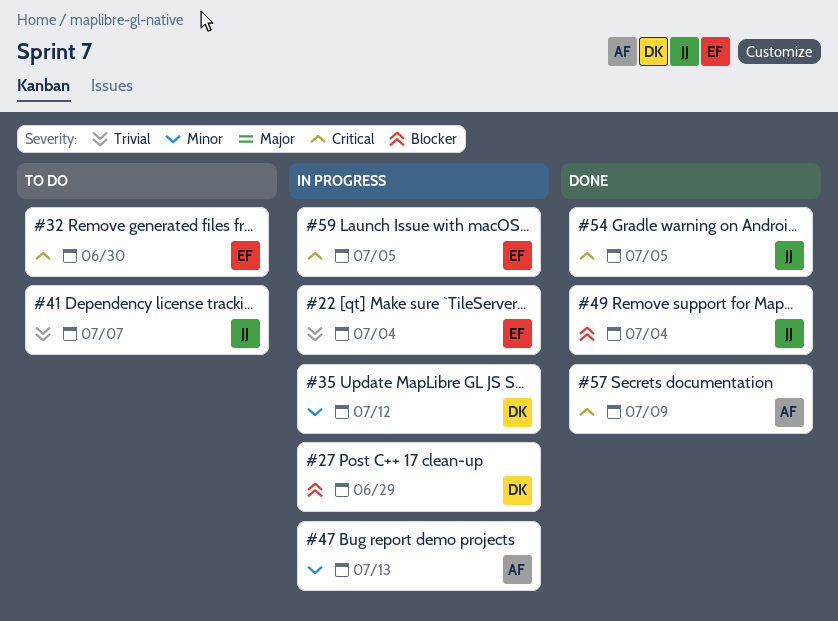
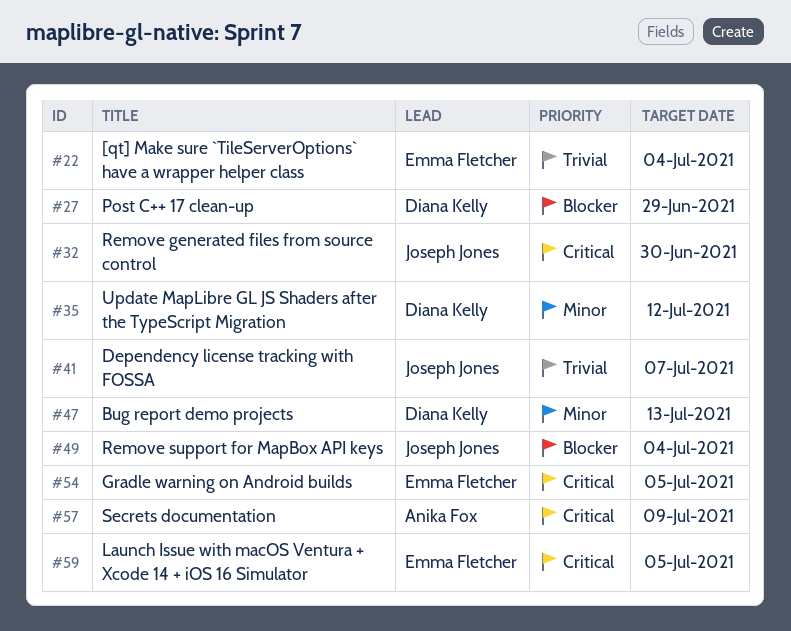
#32, owner: Emma Fletcher -> Joseph Jones
#47, owner: Anika Fox -> Diana Kelly
#54, owner: Joseph Jones -> Emma Fletcher

